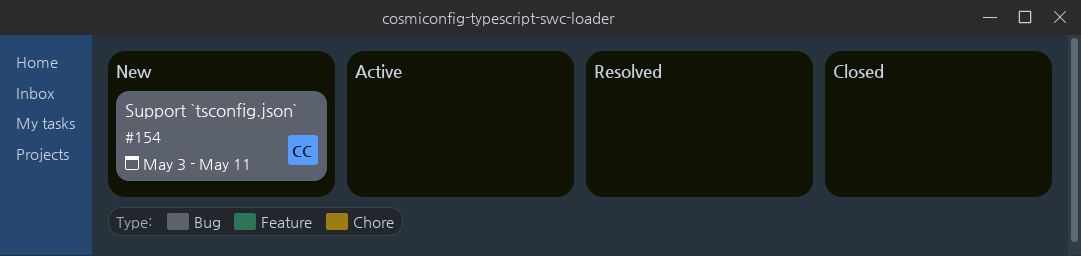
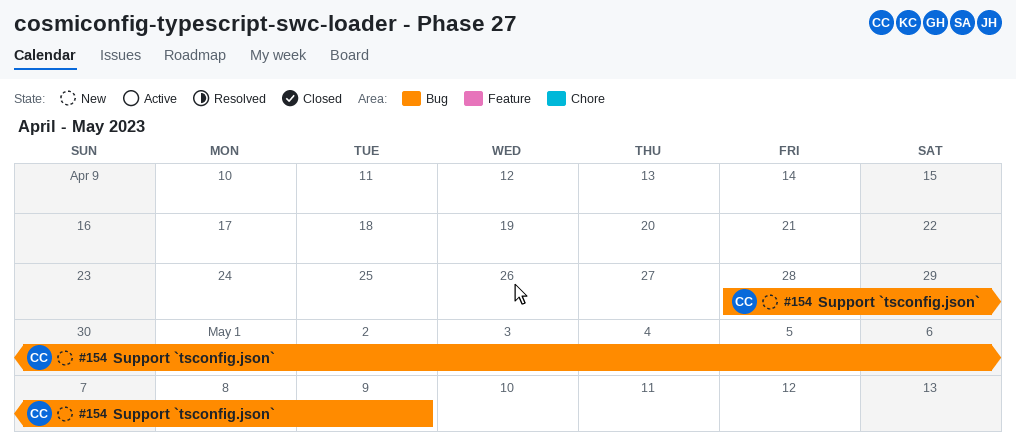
#154, start: May 3 -> Apr 28
#154, due: May 11 -> May 9

